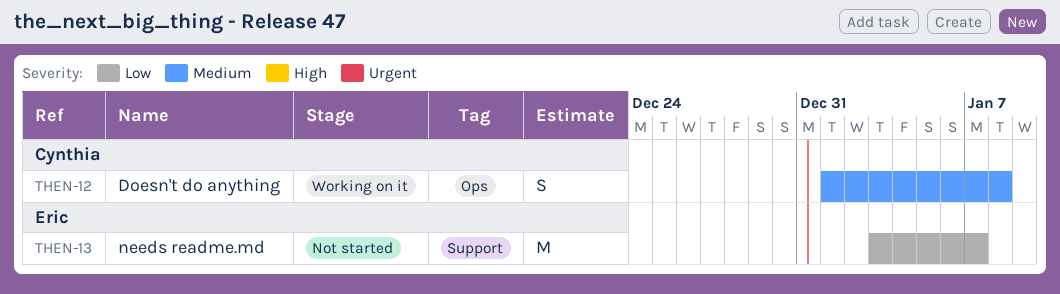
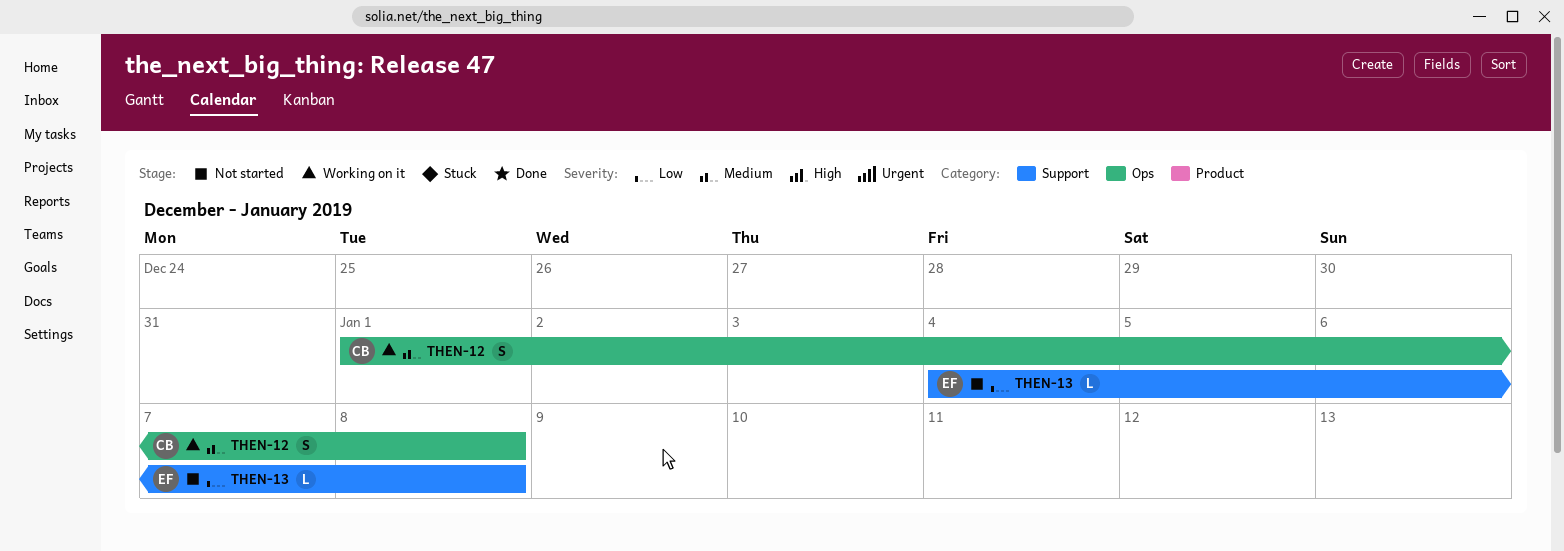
THEN-13, estimate: M -> L
THEN-13, start: Jan 3 -> Jan 4
THEN-13, due: Jan 7 -> Jan 8

